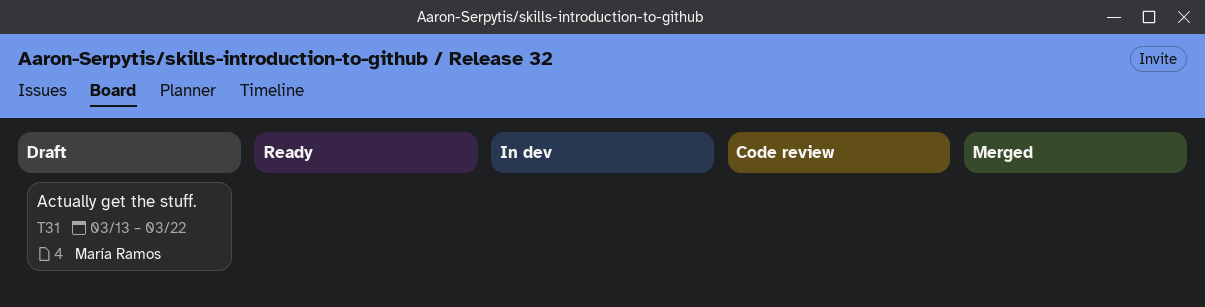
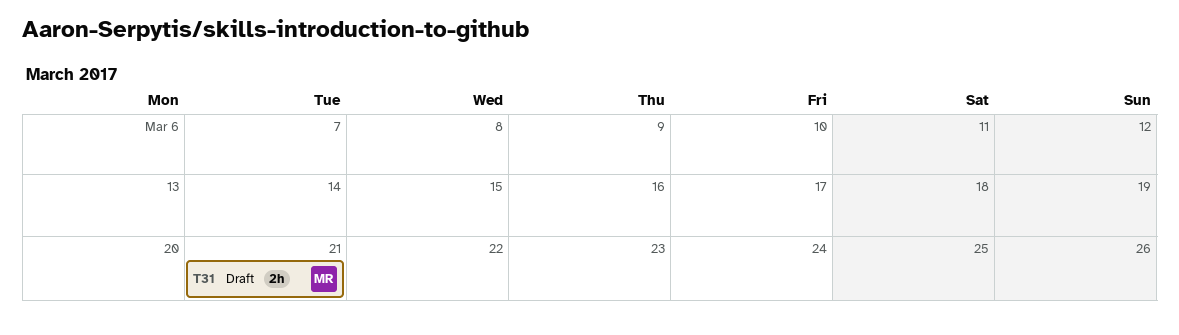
T31, due: Mar 22 -> Mar 21

